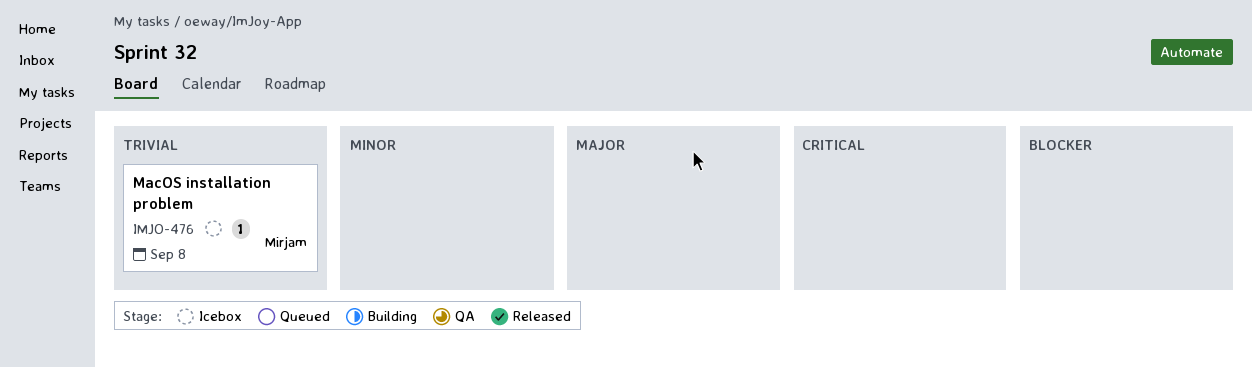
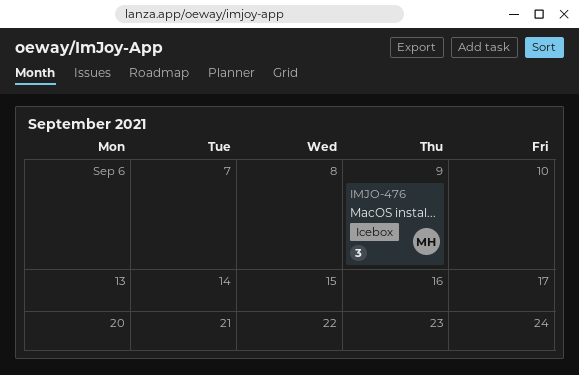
IMJO-476, estimate: 1 -> 3
IMJO-476, due: Sep 8 -> Sep 9

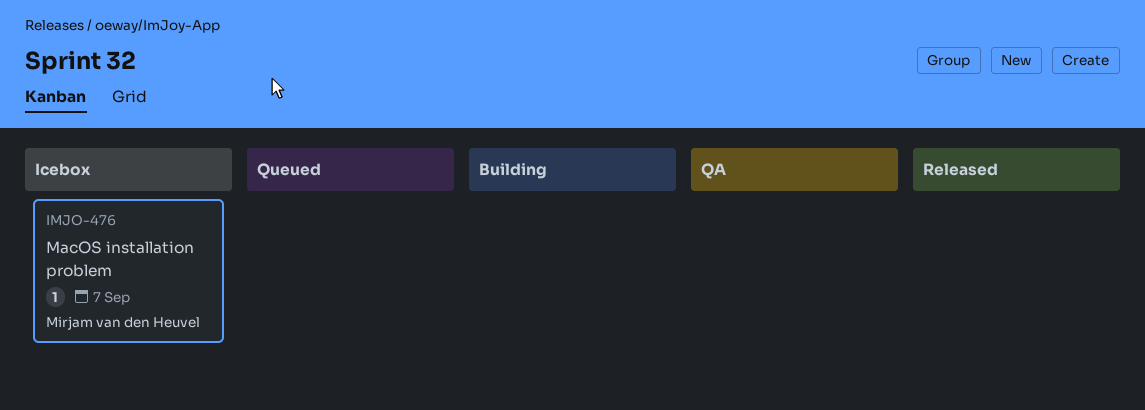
IMJO-476, estimate: 3 -> 1
IMJO-476, due: Sep 9 -> Sep 7

